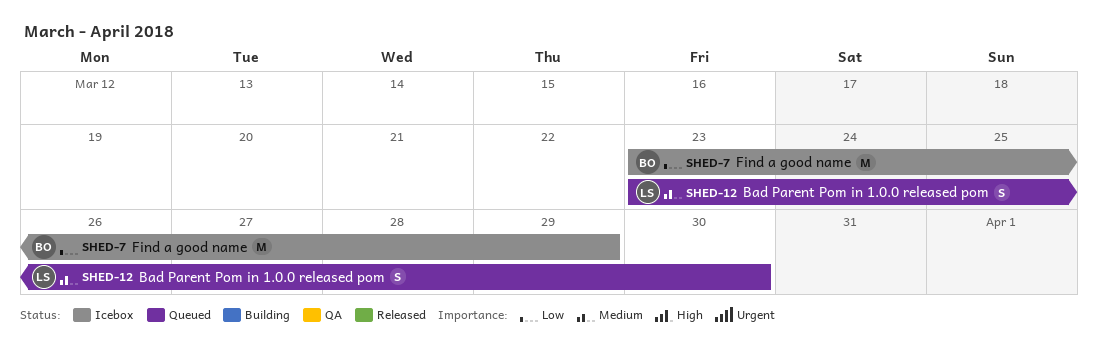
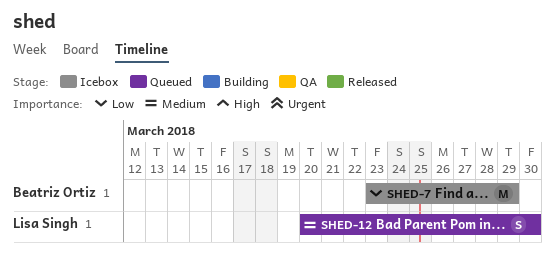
SHED-12, start: Mar 23 -> Mar 20

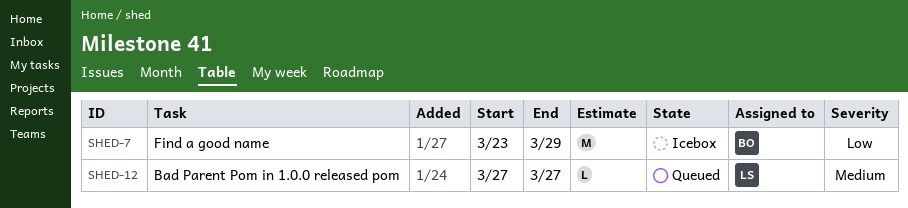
SHED-12, estimate: S -> L
SHED-12, start: Mar 20 -> Mar 27
SHED-12, due: Mar 30 -> Mar 27

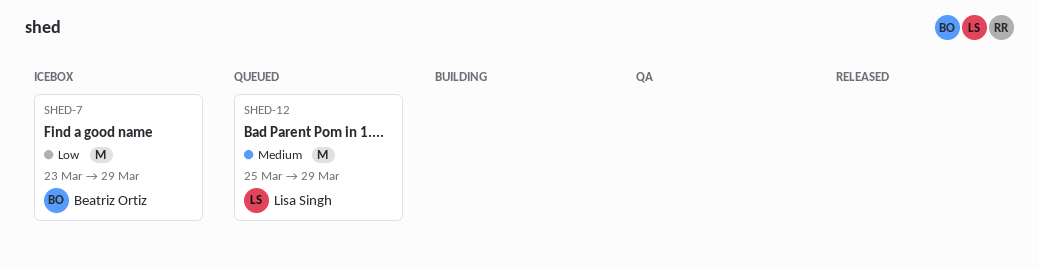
SHED-12, estimate: L -> M
SHED-12, start: Mar 27 -> Mar 25
SHED-12, due: Mar 27 -> Mar 29

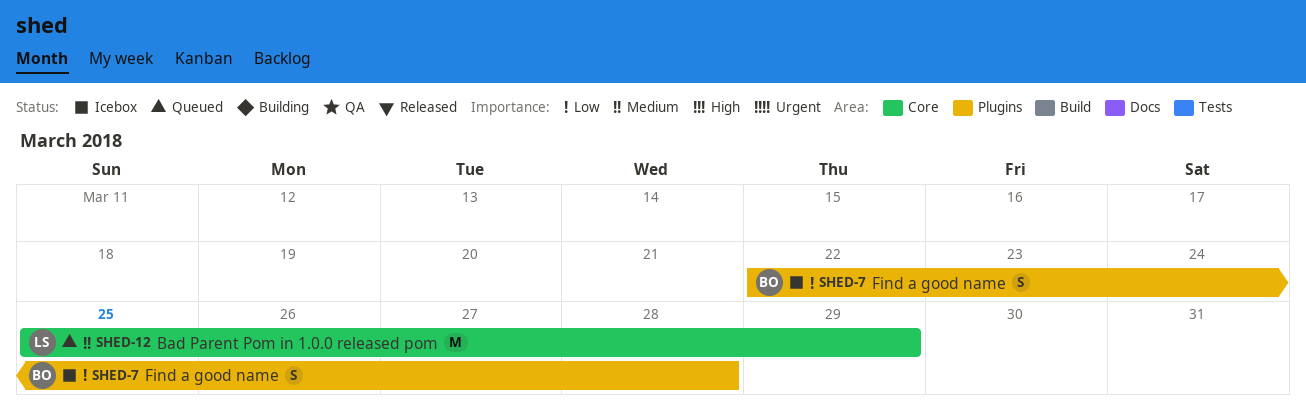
SHED-7, estimate: M -> S
SHED-7, start: Mar 23 -> Mar 22
SHED-7, due: Mar 29 -> Mar 28

